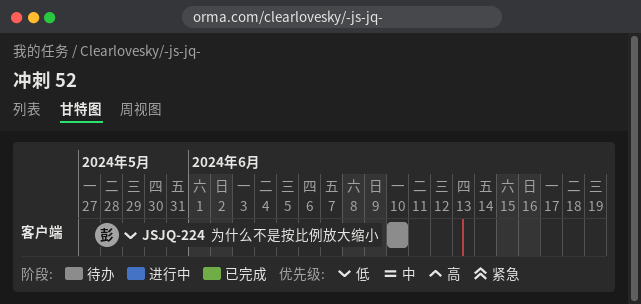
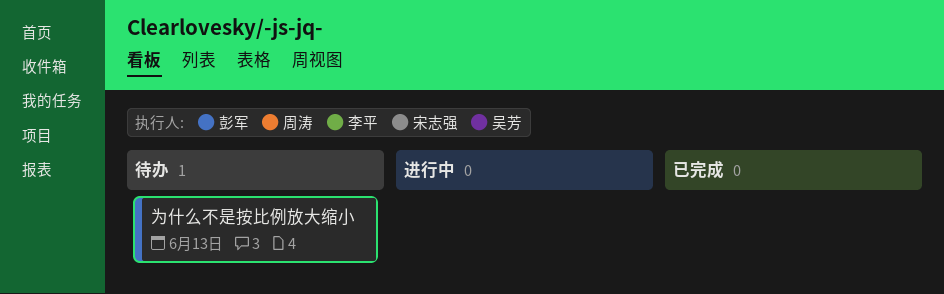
为什么不是按比例放大缩小, due: Jun 10 -> Jun 13

